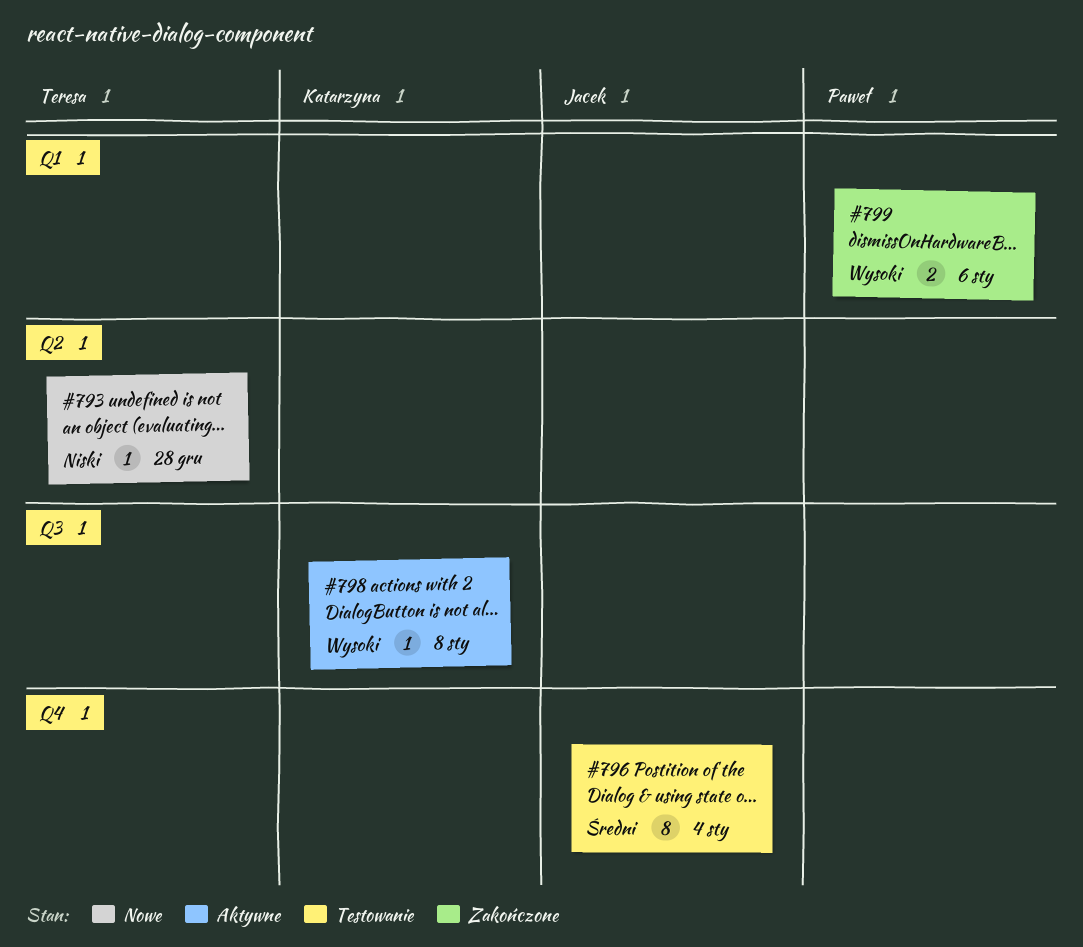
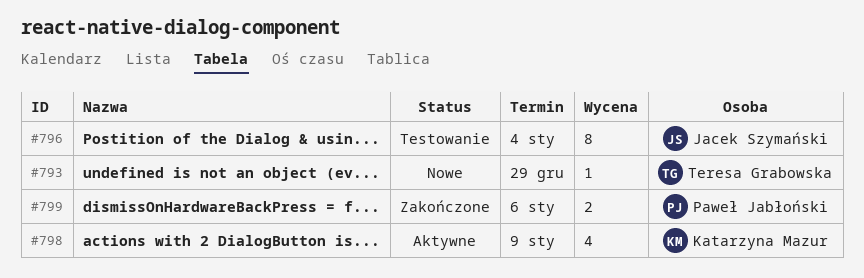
#793, due: Dec 28 -> Dec 29
#798, estimate: 1 -> 4
#798, due: Jan 8 -> Jan 9

